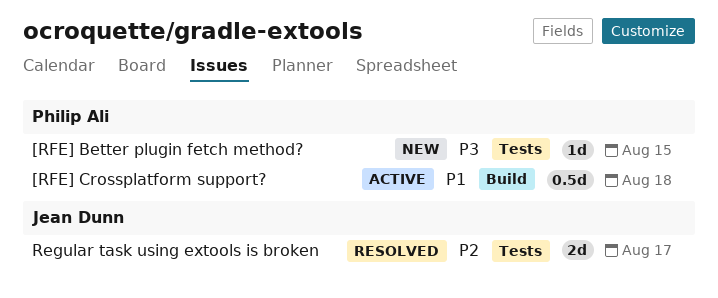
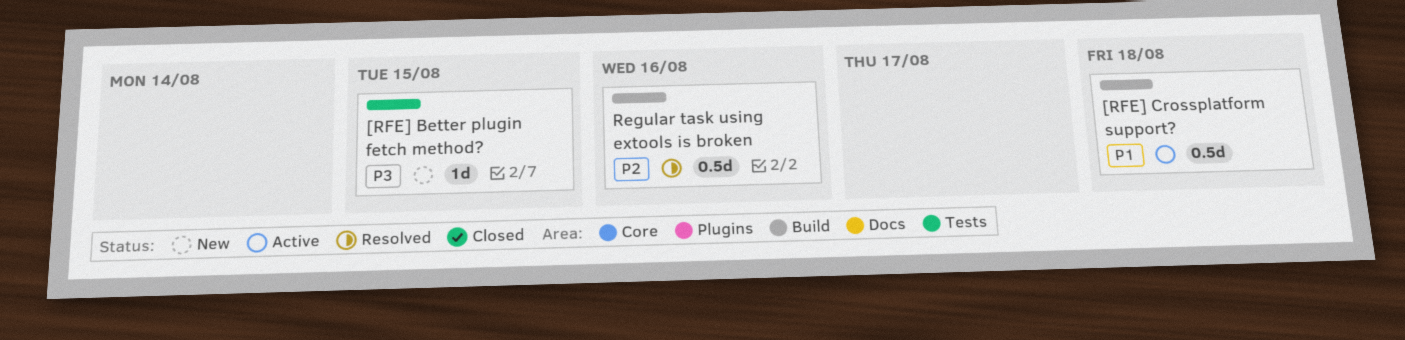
Regular task using extools is broken, label: Tests -> Build
Regular task using extools is broken, estimate: 2d -> 0.5d
Regular task using extools is broken, due: Aug 17 -> Aug 16

